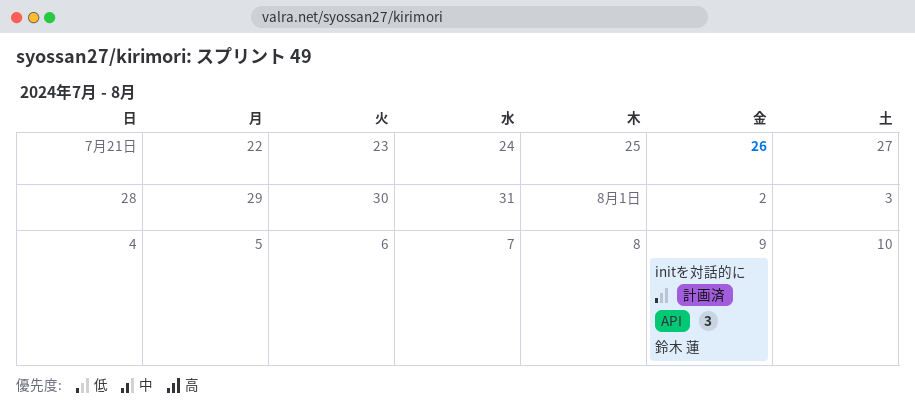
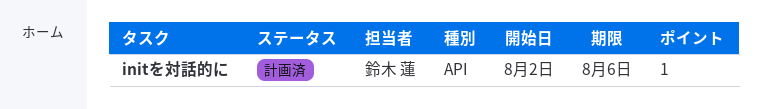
initを対話的に, estimate: 3 -> 1
initを対話的に, due: Aug 9 -> Aug 6

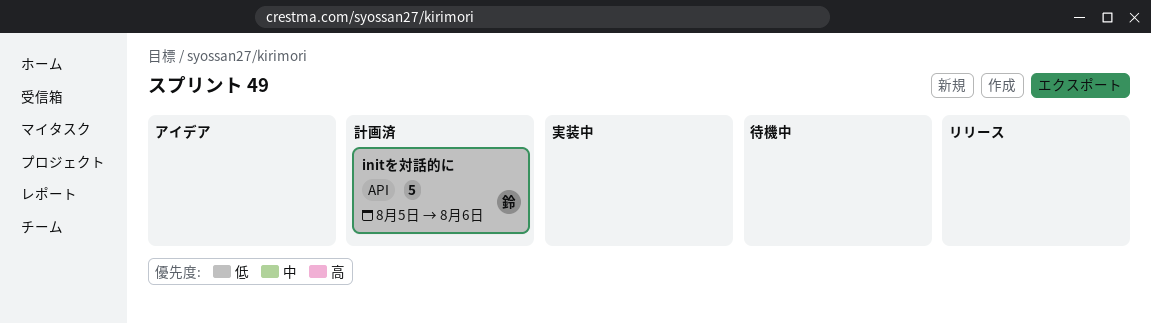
initを対話的に, estimate: 1 -> 5
initを対話的に, start: Aug 2 -> Aug 5

